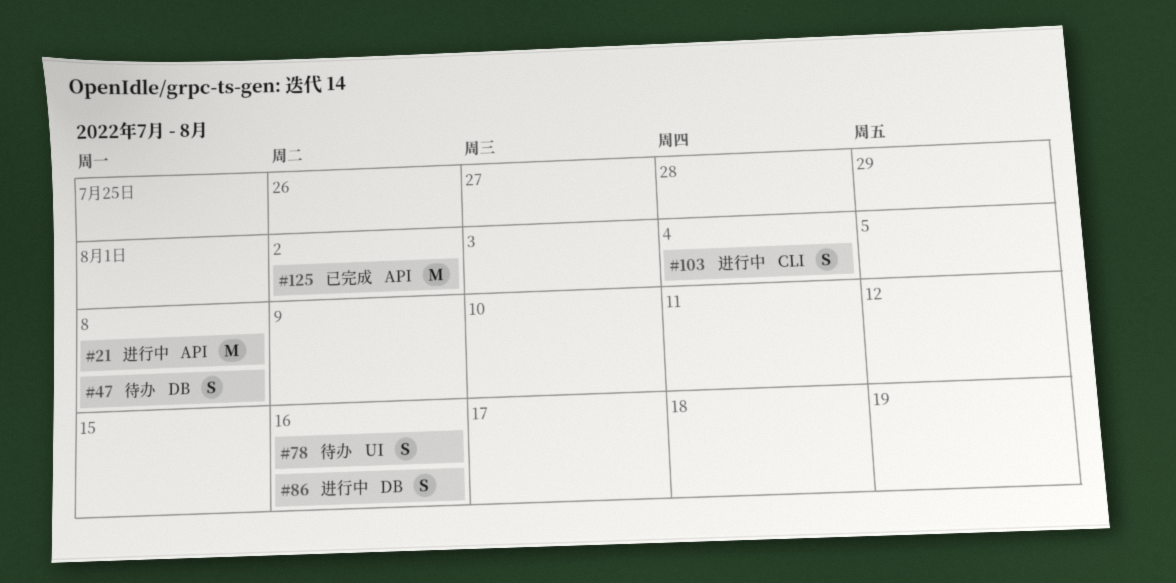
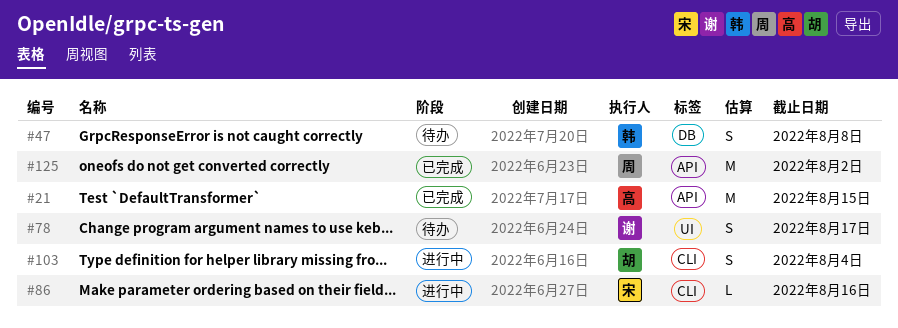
#21, status: 进行中 -> 已完成
#21, due: Aug 8 -> Aug 15
#78, due: Aug 16 -> Aug 17
#86, label: DB -> CLI
#86, estimate: S -> L

